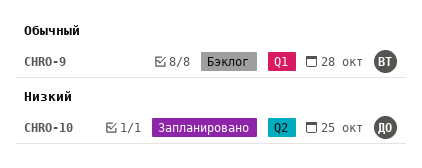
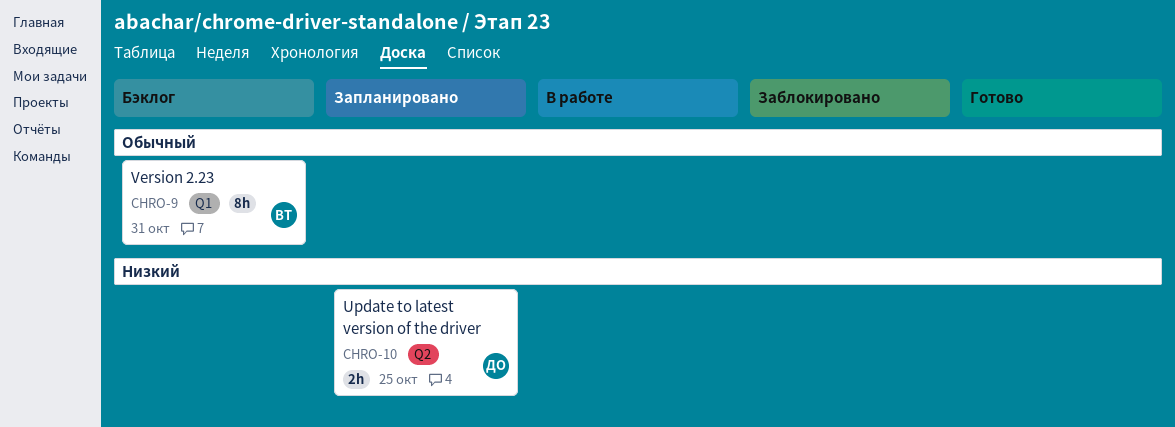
CHRO-9, due: Oct 28 -> Oct 31

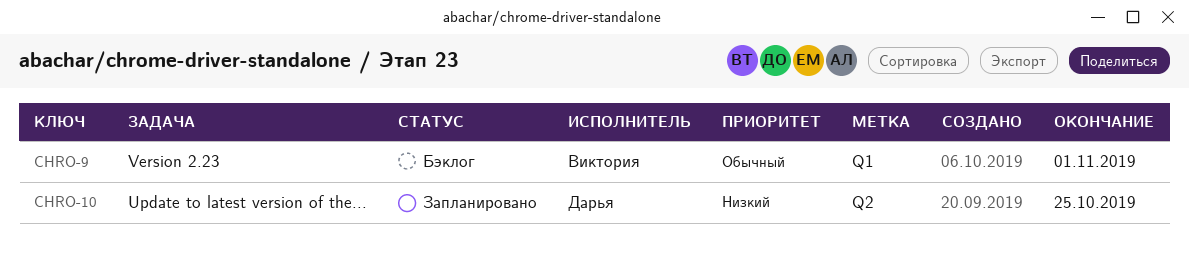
CHRO-9, due: Oct 31 -> Nov 1

